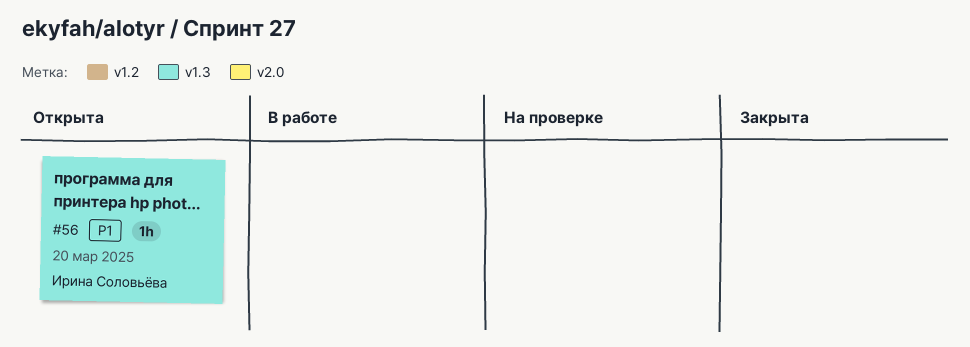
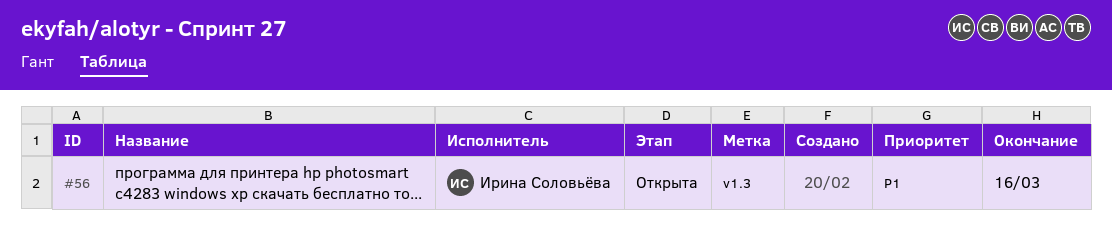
#56, due: Mar 20 -> Mar 16

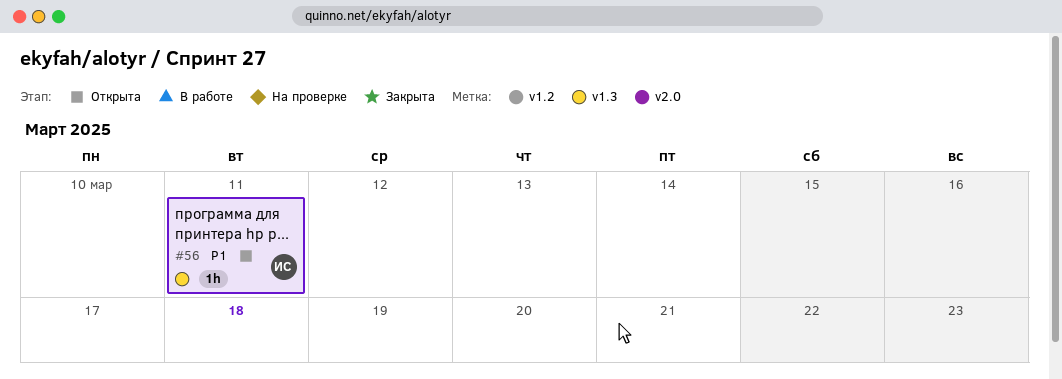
#56, due: Mar 16 -> Mar 11

